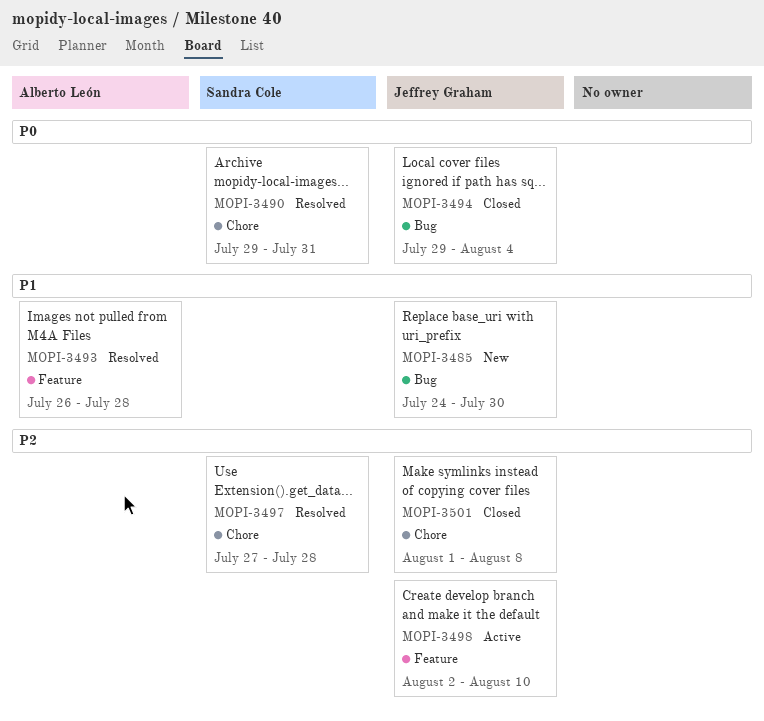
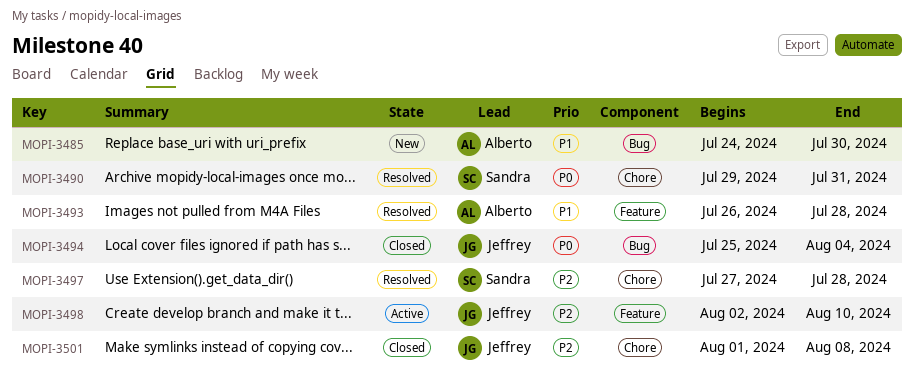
MOPI-3485, owner: Jeffrey Graham -> Alberto León
MOPI-3494, start: Jul 29 -> Jul 25

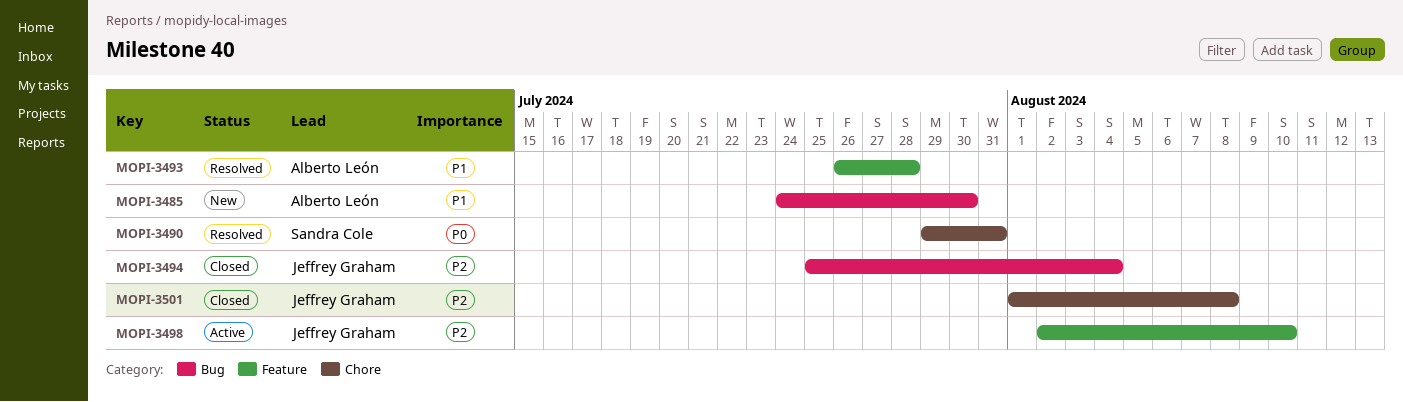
MOPI-3494, priority: P0 -> P2
MOPI-3497: present -> none

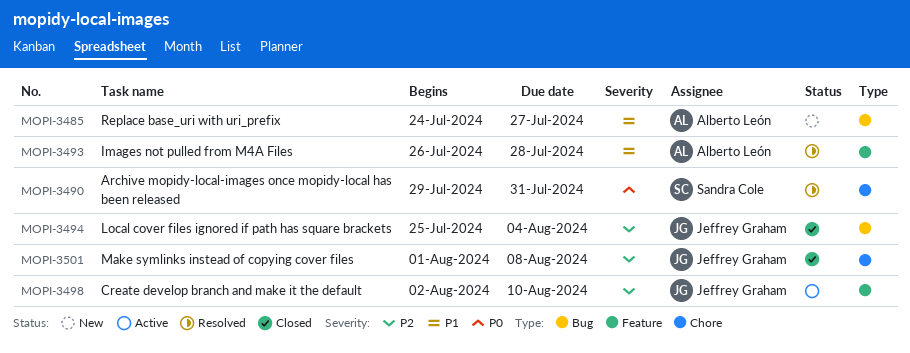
MOPI-3485, due: Jul 30 -> Jul 27

